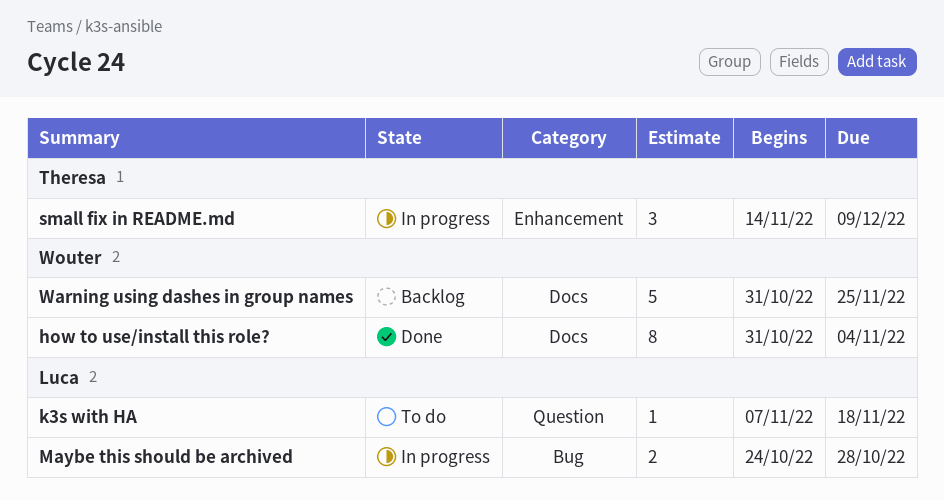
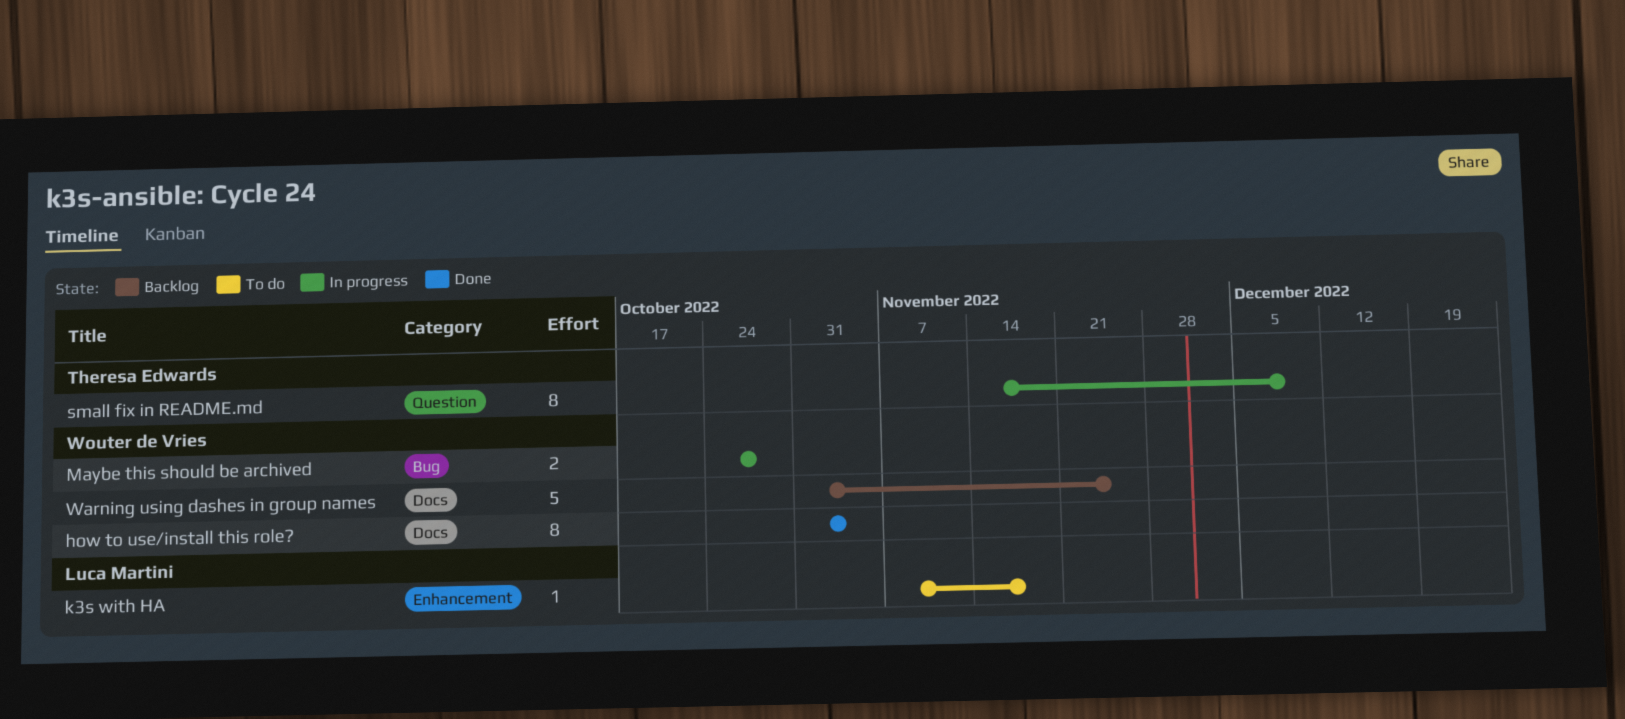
k3s with HA, label: Question -> Enhancement
Maybe this should be archived, owner: Luca Martini -> Wouter de Vries
small fix in README.md, label: Enhancement -> Question
small fix in README.md, estimate: 3 -> 8

